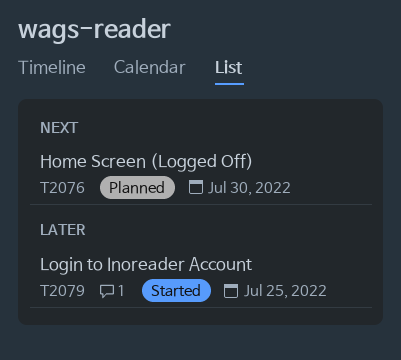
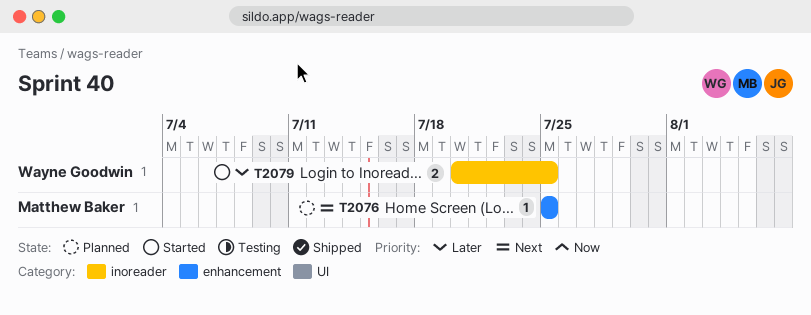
T2076, due: Jul 30 -> Jul 25

